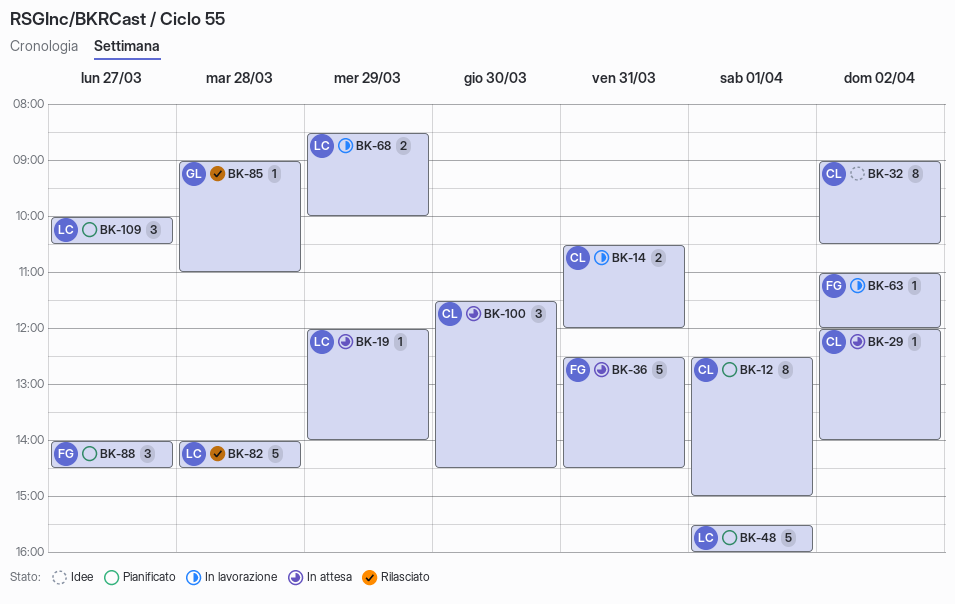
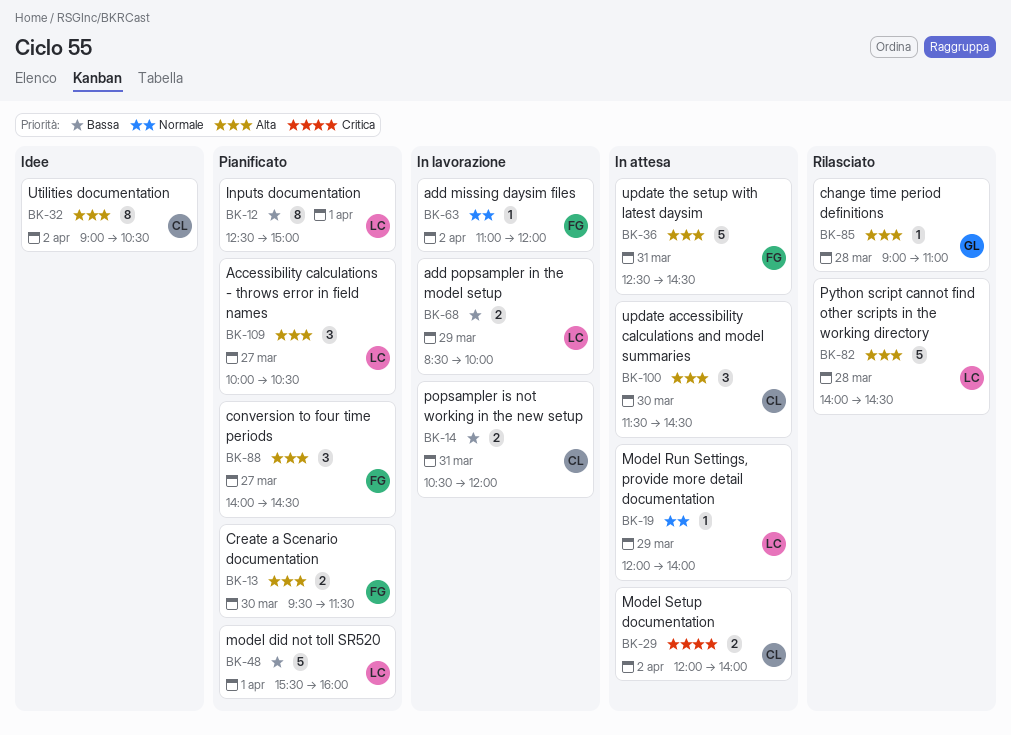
BK-12, owner: CL -> LC
BK-13: none -> present
BK-29, estimate: 1 -> 2

